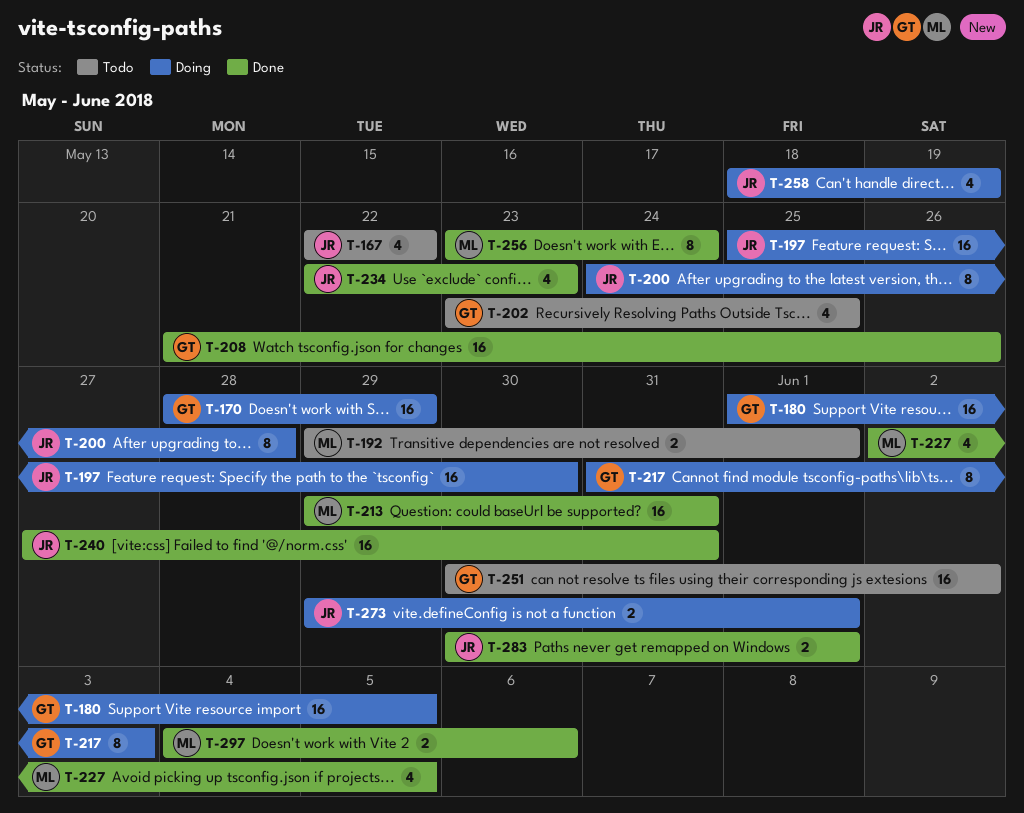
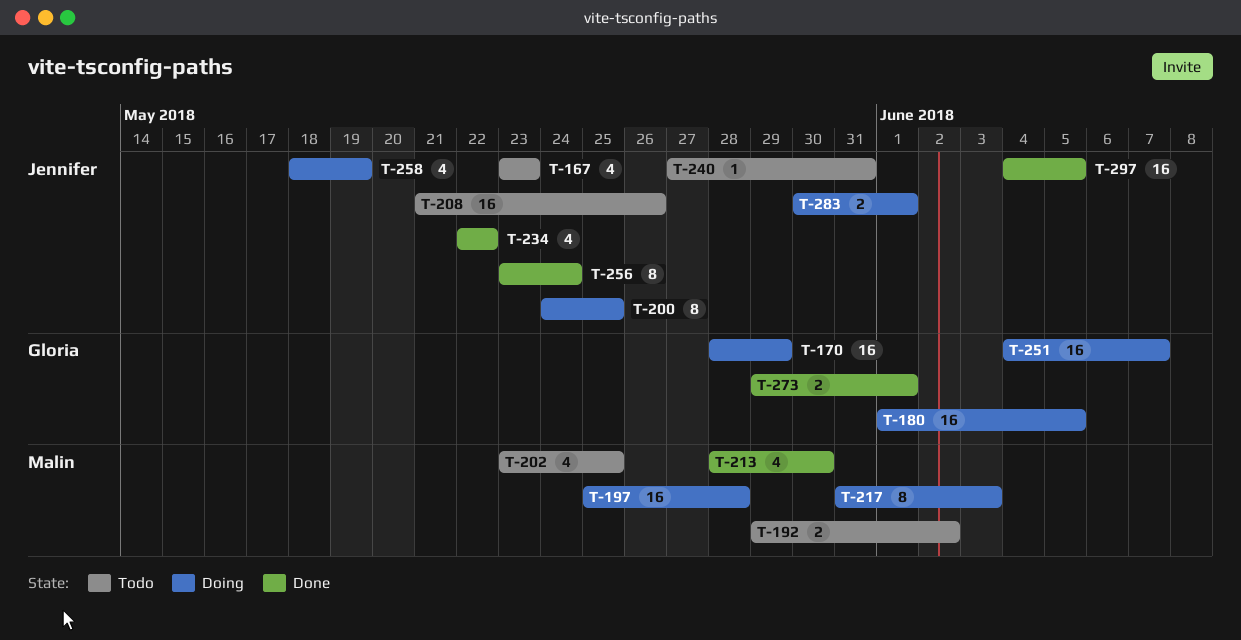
T-167, start: May 22 -> May 23
T-167, due: May 22 -> May 23
T-192, due: Jun 1 -> Jun 2
T-197, owner: Jennifer -> Malin
T-197, due: May 30 -> May 28
T-200, due: May 28 -> May 25
T-202, owner: Gloria -> Malin
T-208, status: Done -> Todo
T-208, owner: Gloria -> Jennifer
T-213, estimate: 16 -> 4
T-213, start: May 29 -> May 28
T-213, due: May 31 -> May 30
T-217, owner: Gloria -> Malin
T-227: present -> none
T-234, due: May 23 -> May 22
T-240, status: Done -> Todo
T-240, estimate: 16 -> 1
T-251, status: Todo -> Doing
T-251, start: May 30 -> Jun 4
T-251, due: Jun 2 -> Jun 7
T-256, owner: Malin -> Jennifer
T-273, status: Doing -> Done
T-273, owner: Jennifer -> Gloria
T-283, status: Done -> Doing
T-297, owner: Malin -> Jennifer
T-297, estimate: 2 -> 16
T-297, due: Jun 6 -> Jun 5

